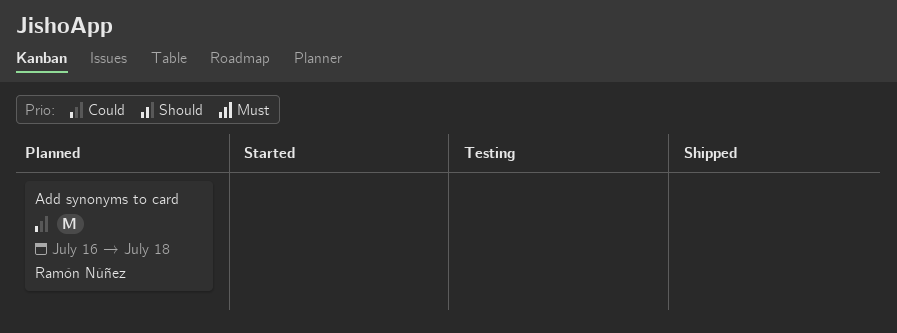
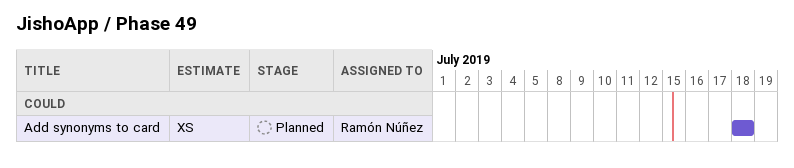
Add synonyms to card, estimate: M -> XS
Add synonyms to card, start: Jul 16 -> Jul 18

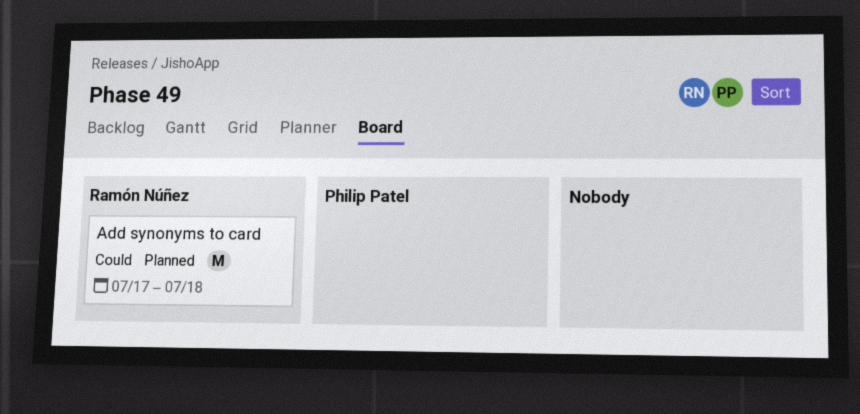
Add synonyms to card, estimate: XS -> M
Add synonyms to card, start: Jul 18 -> Jul 17

